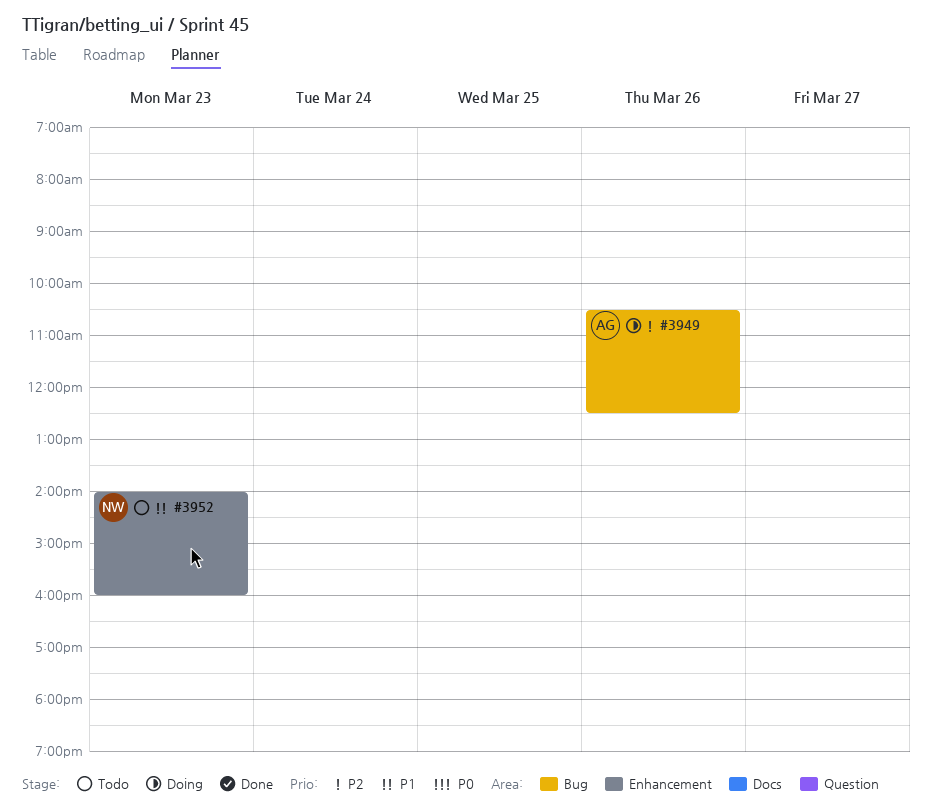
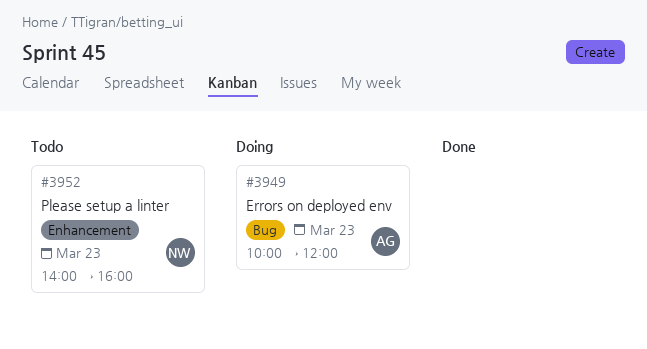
#3949, day: Mar 26 -> Mar 23
#3949, begins: 10:30 -> 10:00
#3949, ends: 12:30 -> 12:00

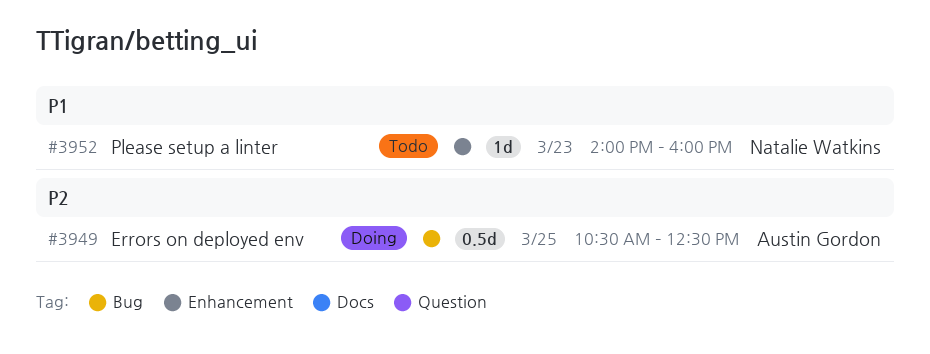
#3949, day: Mar 23 -> Mar 25
#3949, begins: 10:00 -> 10:30
#3949, ends: 12:00 -> 12:30

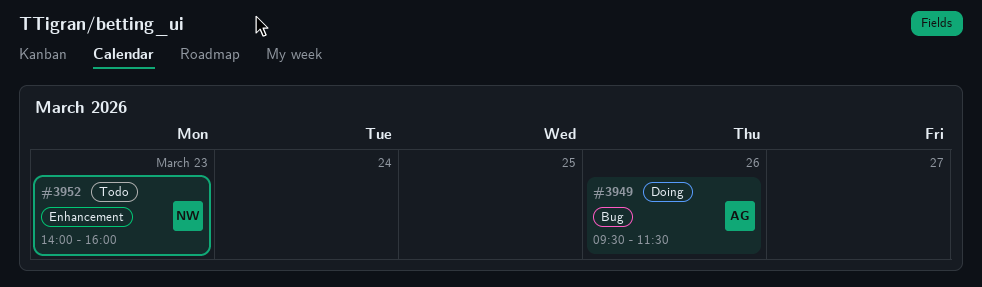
#3949, day: Mar 25 -> Mar 26
#3949, begins: 10:30 -> 09:30
#3949, ends: 12:30 -> 11:30

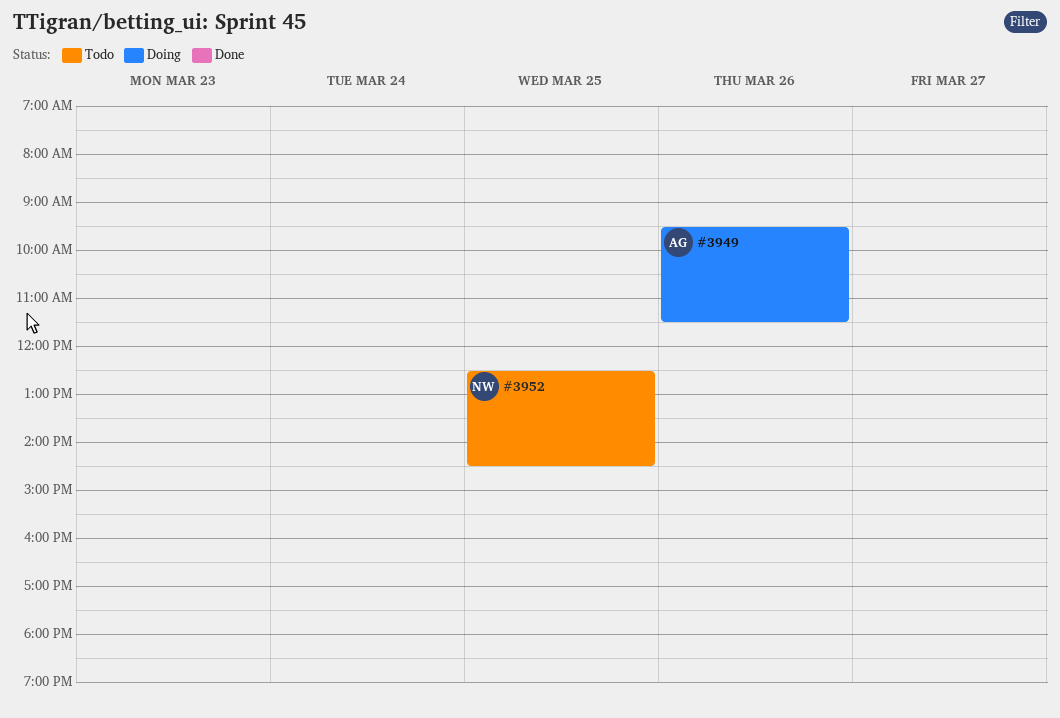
#3952, day: Mar 23 -> Mar 25
#3952, begins: 14:00 -> 12:30
#3952, ends: 16:00 -> 14:30

